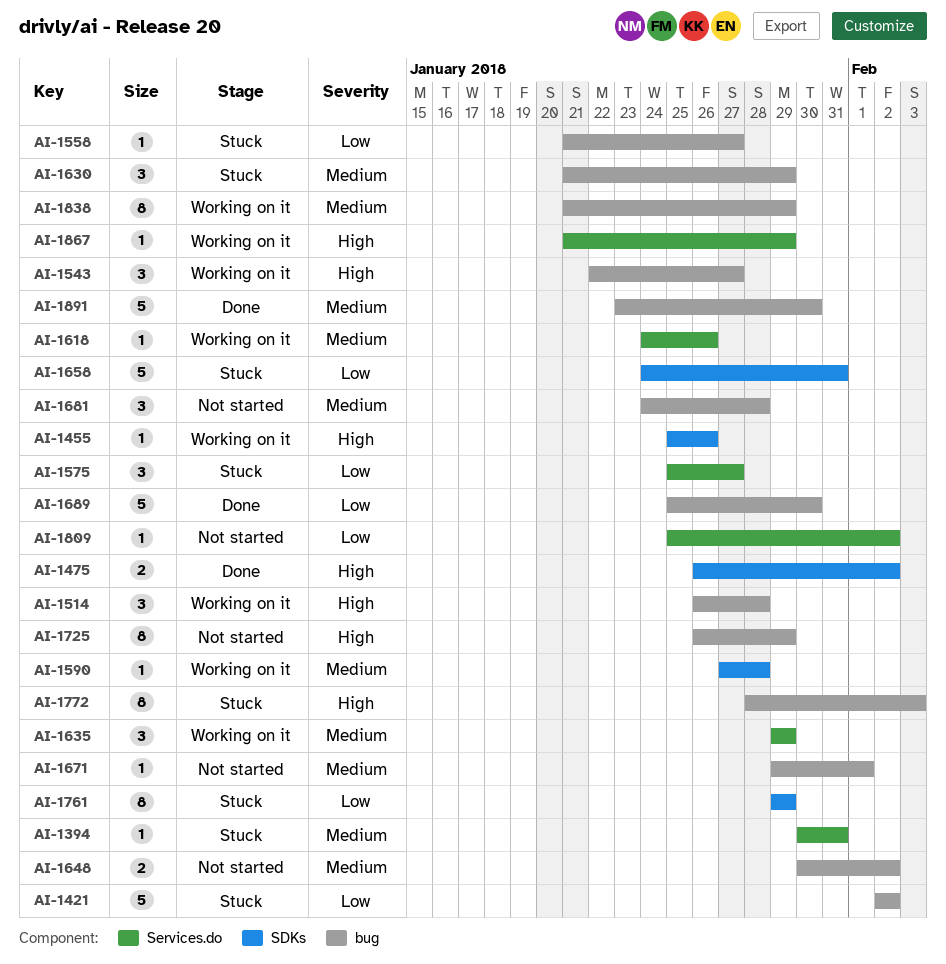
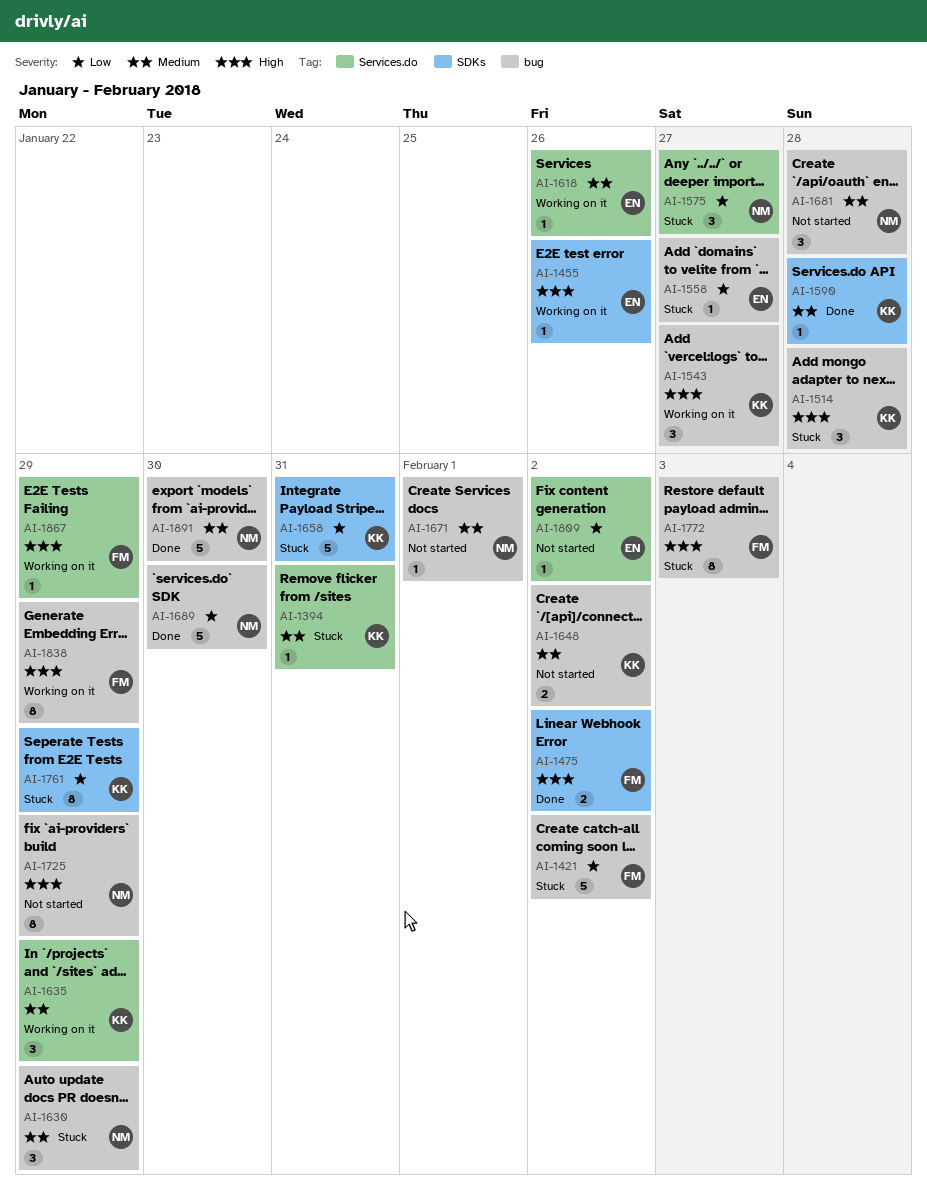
AI-1514, status: Working on it -> Stuck
AI-1590, status: Working on it -> Done
AI-1838, priority: Medium -> High

